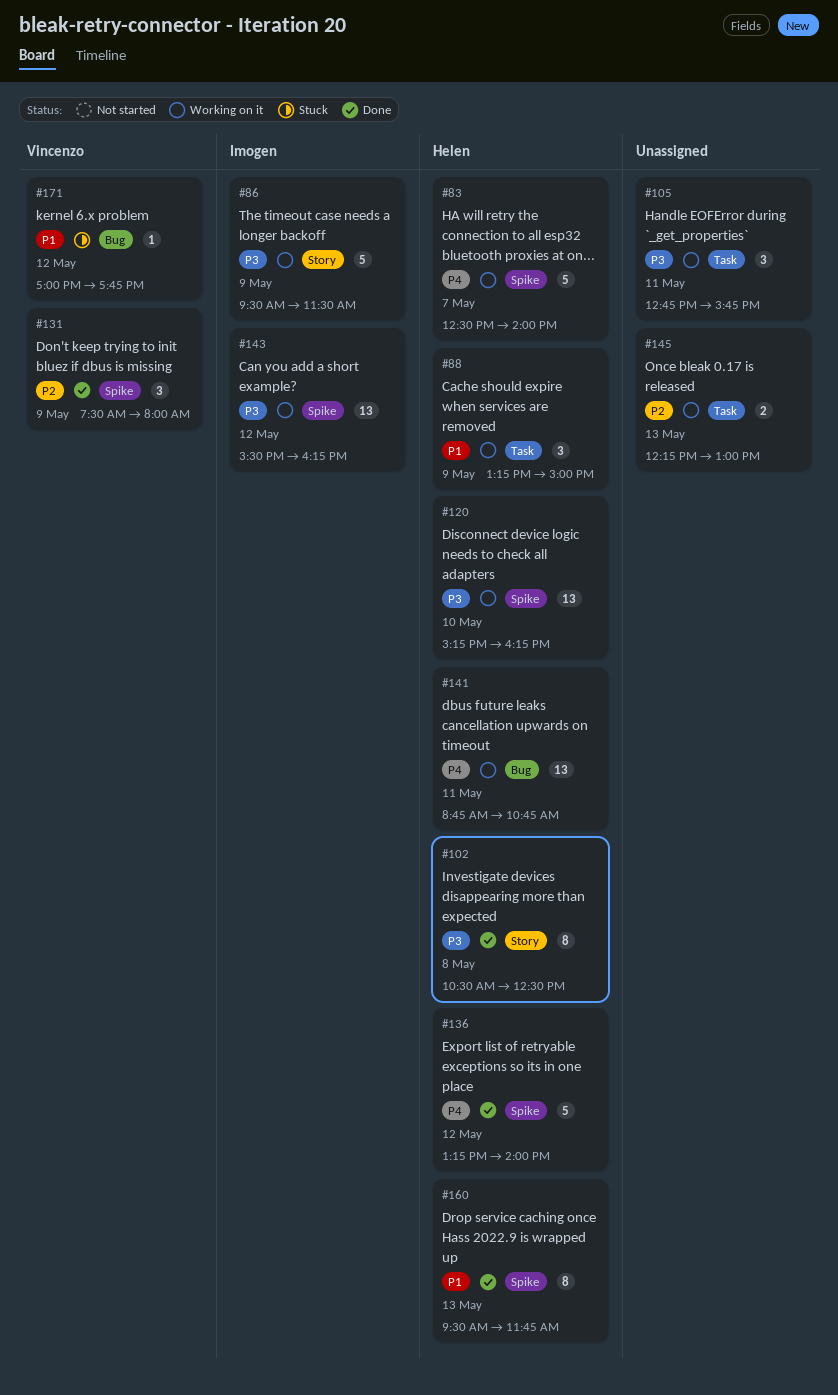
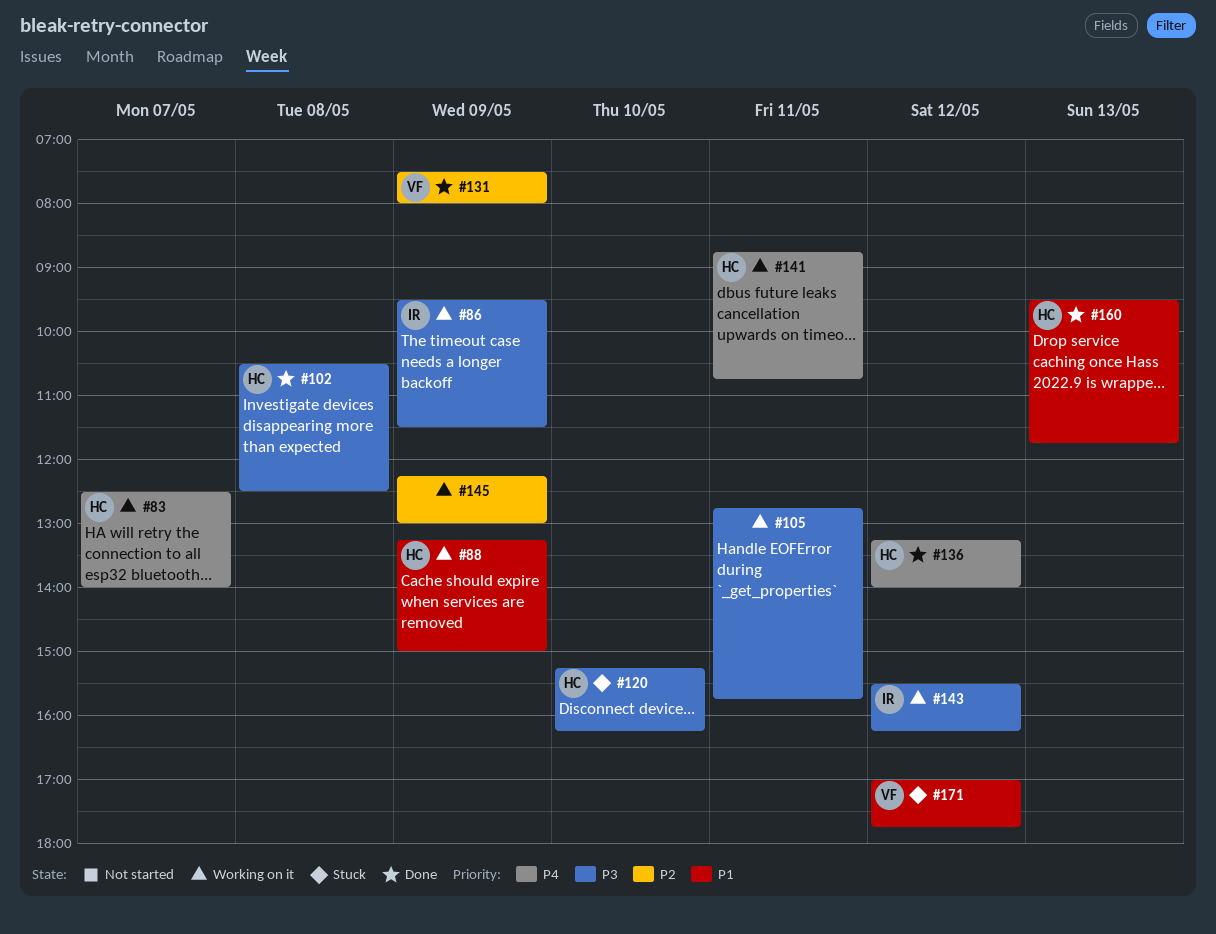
#120, status: Working on it -> Stuck
#145, day: May 13 -> May 9

